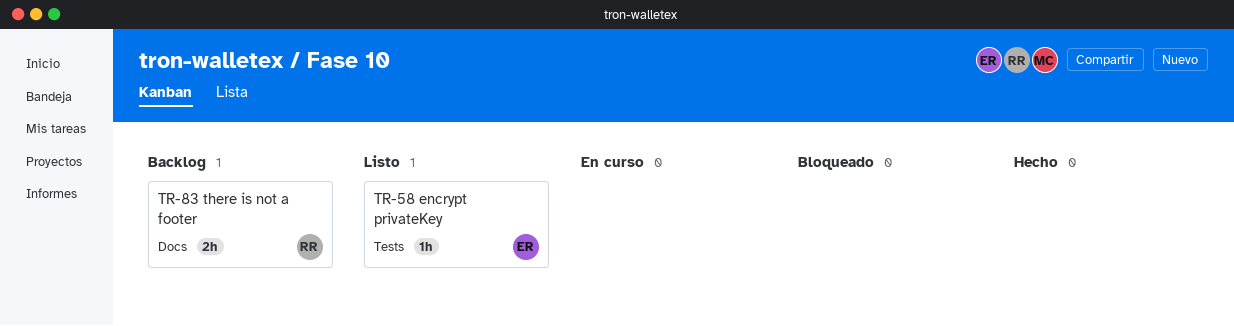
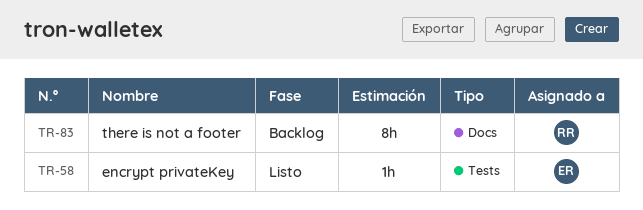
TR-83, estimate: 2h -> 8h

